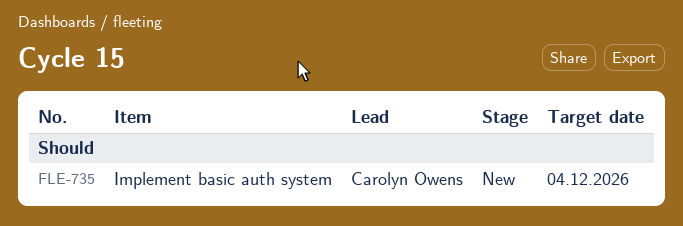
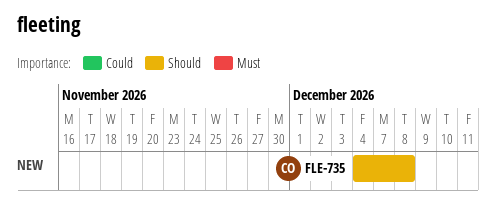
FLE-735, due: Dec 4 -> Dec 8

